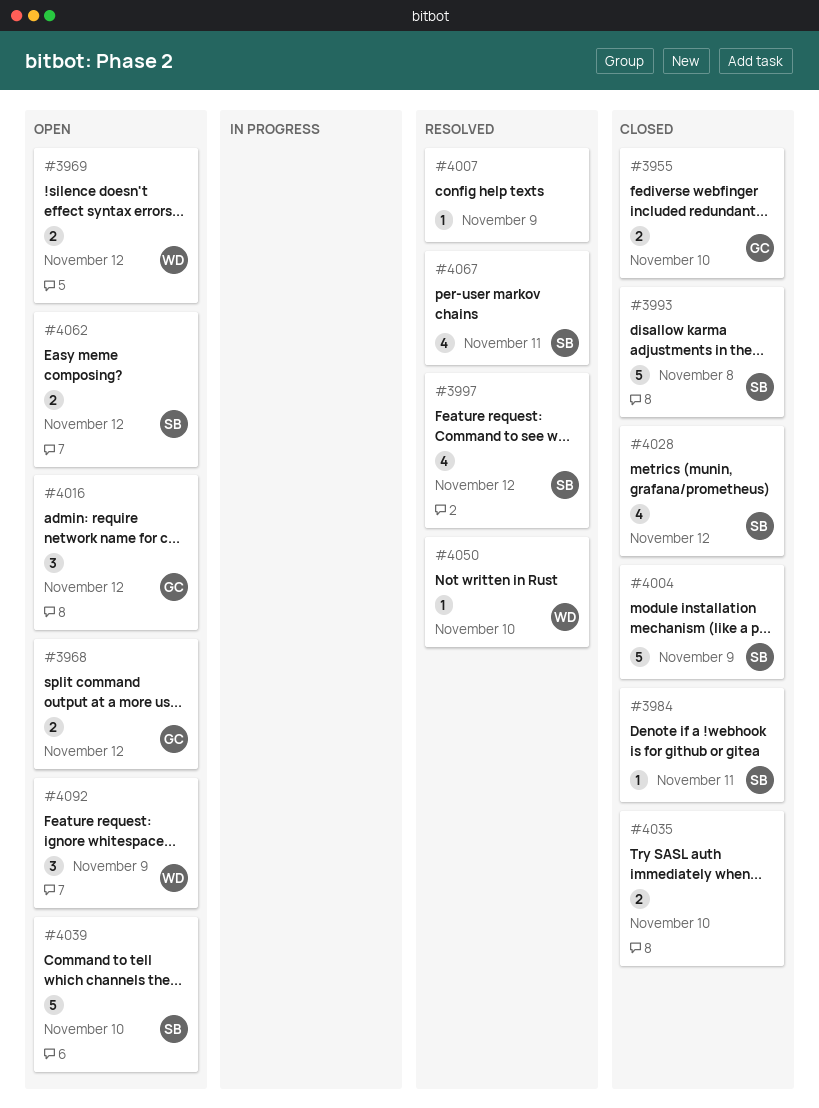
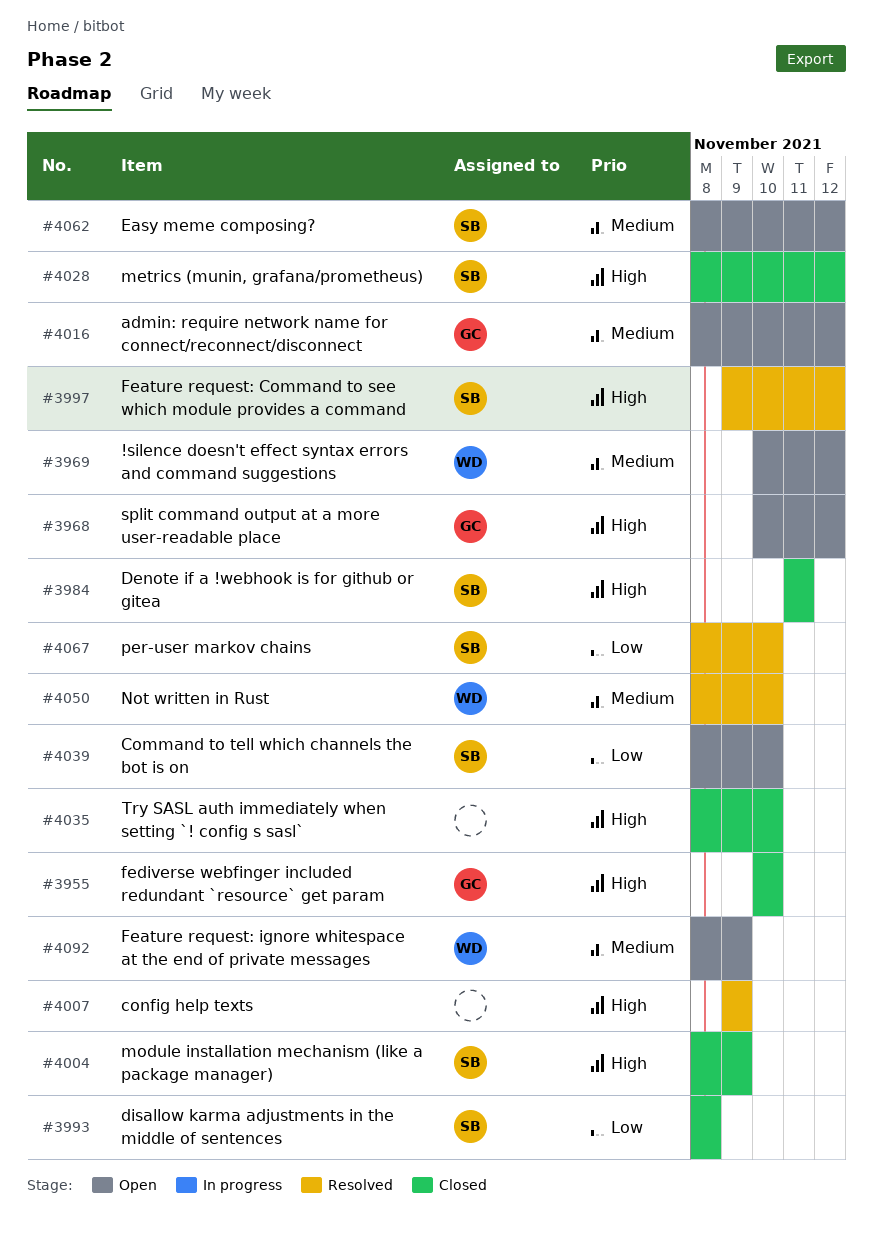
#4067, due: Nov 11 -> Nov 10

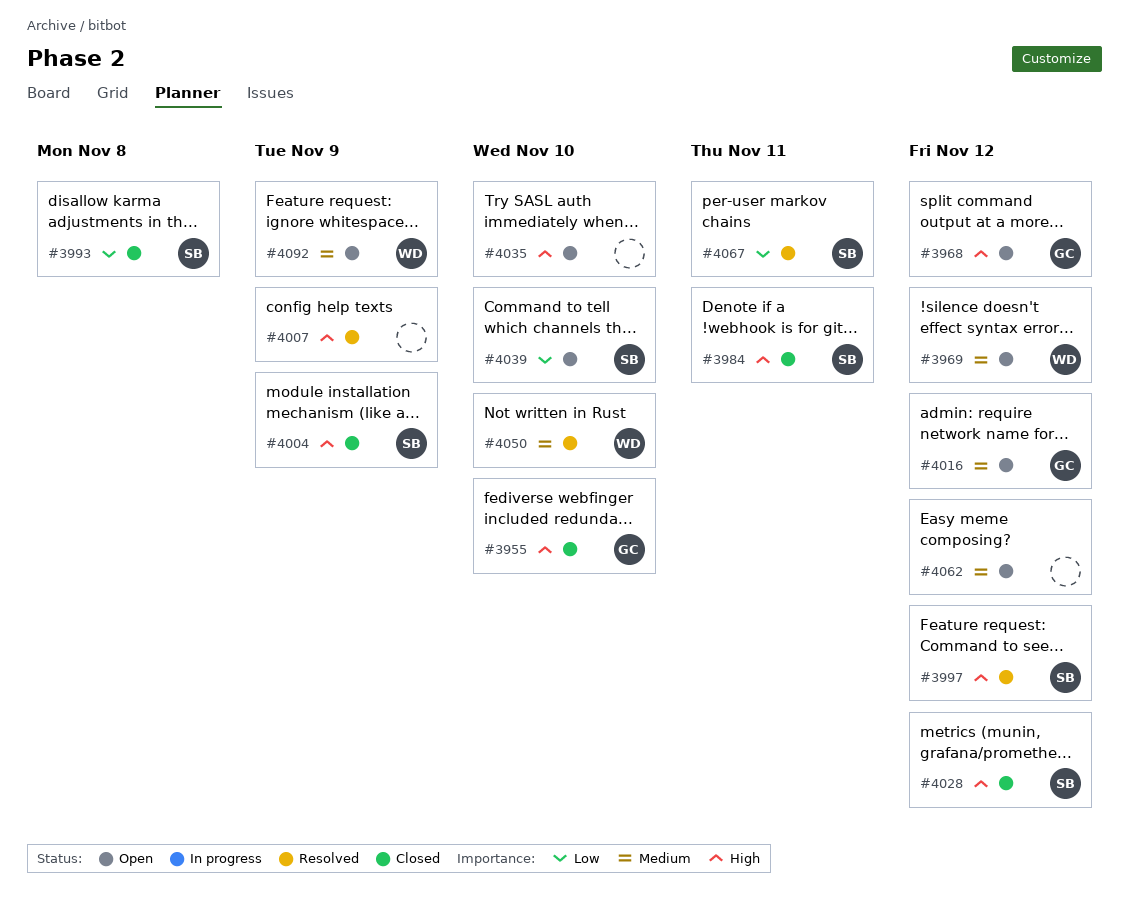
#4035, status: Closed -> Open
#4062, owner: SB -> none
#4067, due: Nov 10 -> Nov 11

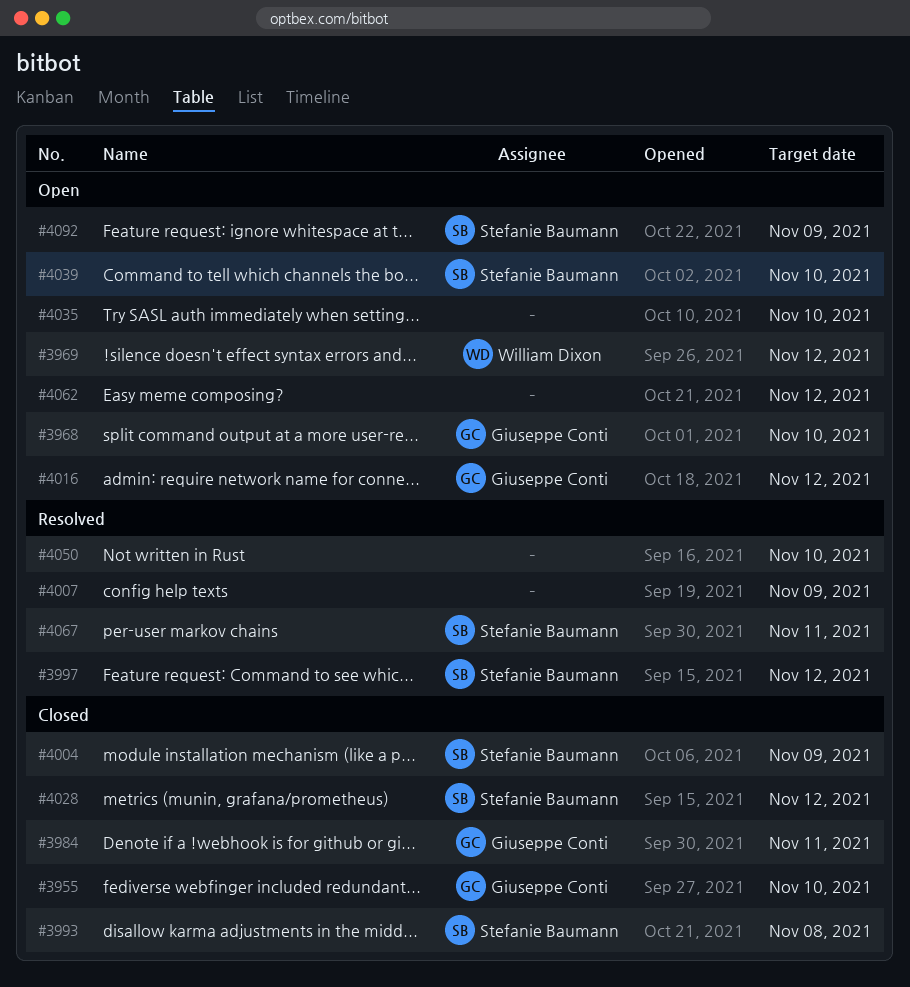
#3968, due: Nov 12 -> Nov 10
#3984, owner: Stefanie Baumann -> Giuseppe Conti
#4050, owner: William Dixon -> none
#4092, owner: William Dixon -> Stefanie Baumann

